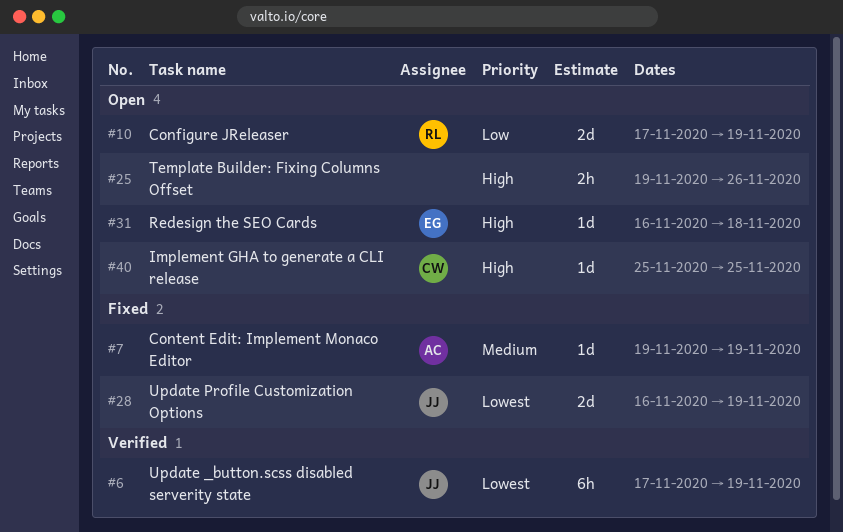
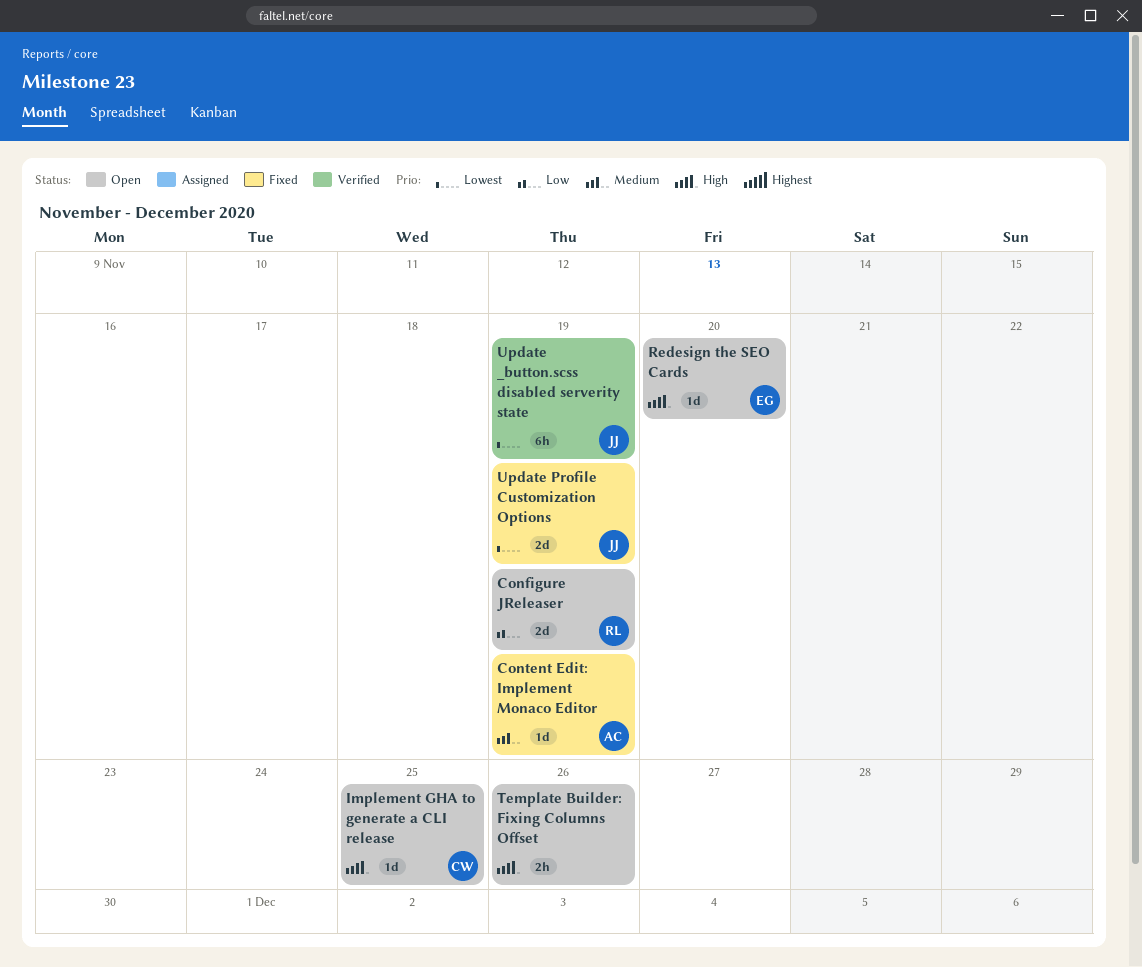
Redesign the SEO Cards, due: Nov 18 -> Nov 20

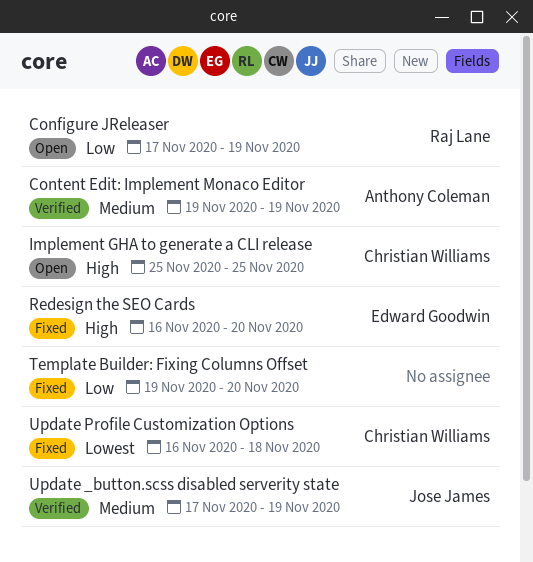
Content Edit: Implement Monaco Editor, status: Fixed -> Verified
Redesign the SEO Cards, status: Open -> Fixed
Template Builder: Fixing Columns Offset, status: Open -> Fixed
Template Builder: Fixing Columns Offset, priority: High -> Low
Template Builder: Fixing Columns Offset, due: Nov 26 -> Nov 20
Update _button.scss disabled serverity state, priority: Lowest -> Medium
Update Profile Customization Options, owner: Jose James -> Christian Williams
Update Profile Customization Options, due: Nov 19 -> Nov 18

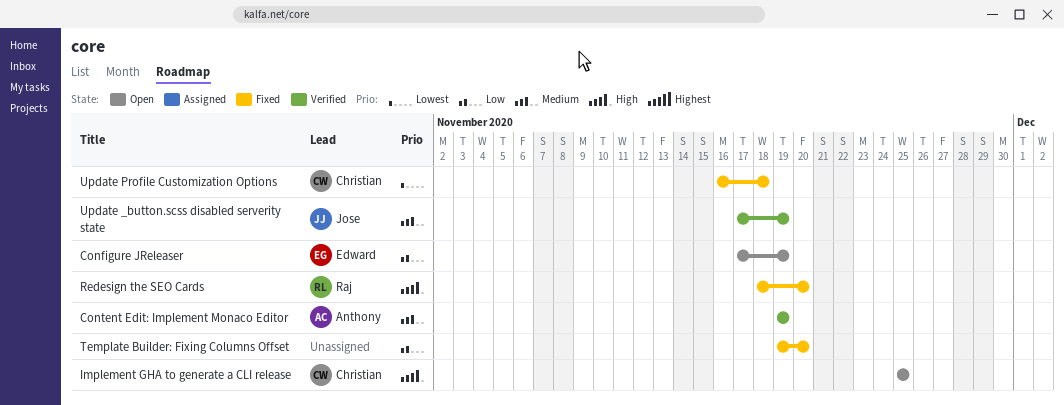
Configure JReleaser, owner: Raj Lane -> Edward Goodwin
Redesign the SEO Cards, owner: Edward Goodwin -> Raj Lane
Redesign the SEO Cards, start: Nov 16 -> Nov 18

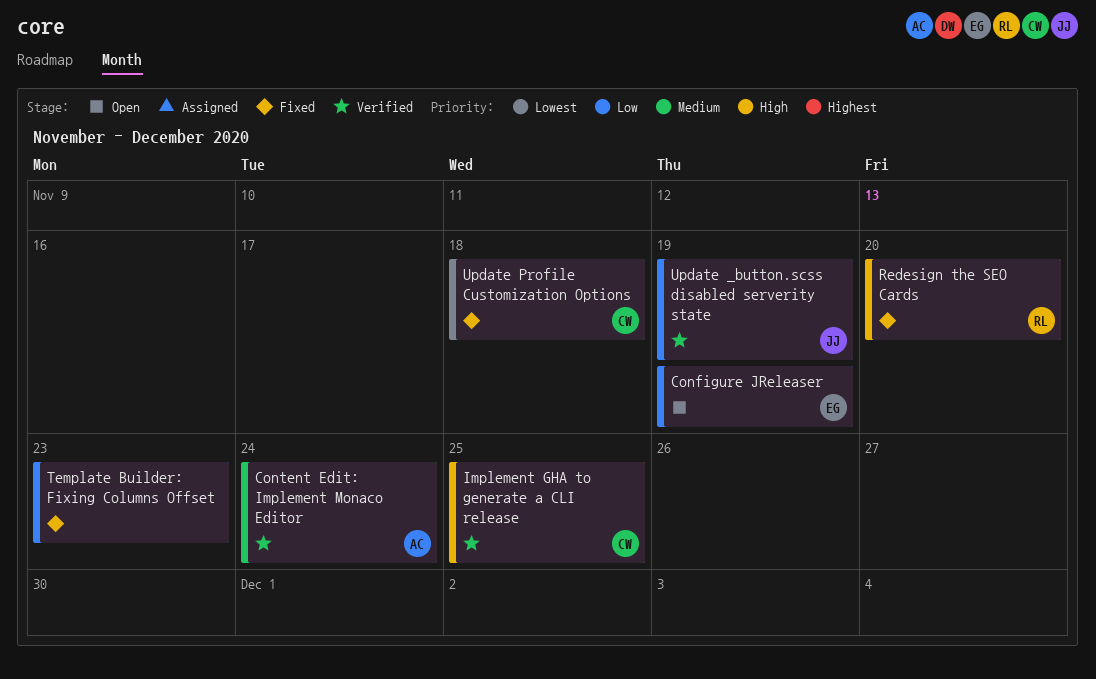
Content Edit: Implement Monaco Editor, due: Nov 19 -> Nov 24
Implement GHA to generate a CLI release, status: Open -> Verified
Template Builder: Fixing Columns Offset, due: Nov 20 -> Nov 23
Update _button.scss disabled serverity state, priority: Medium -> Low

